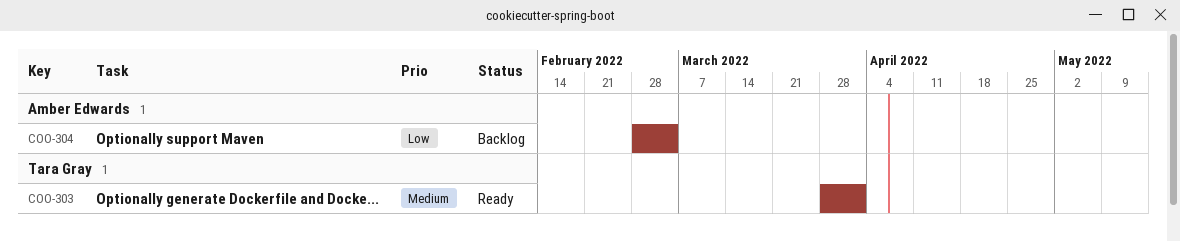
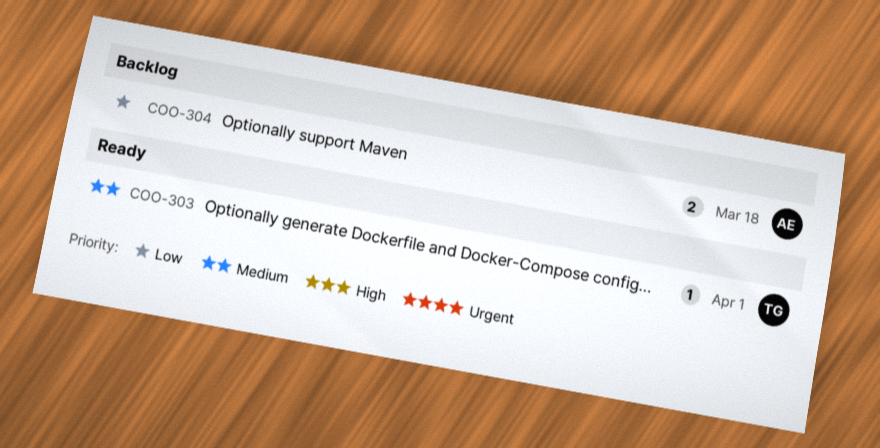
COO-304, due: Mar 4 -> Mar 18

